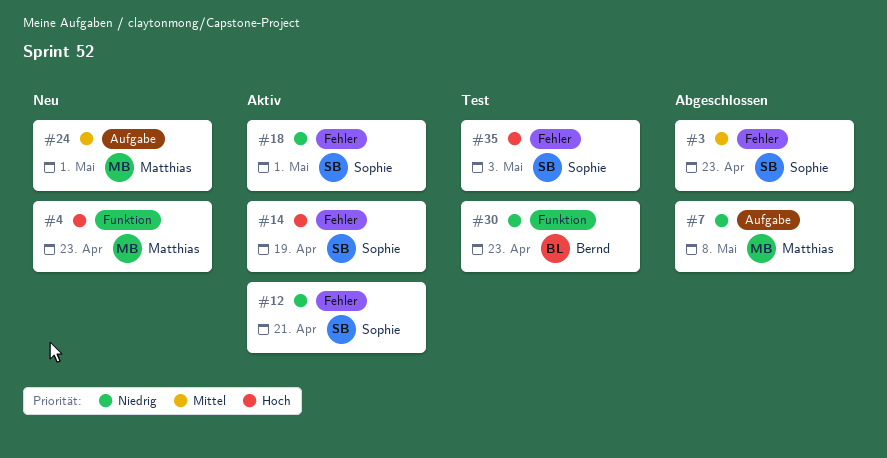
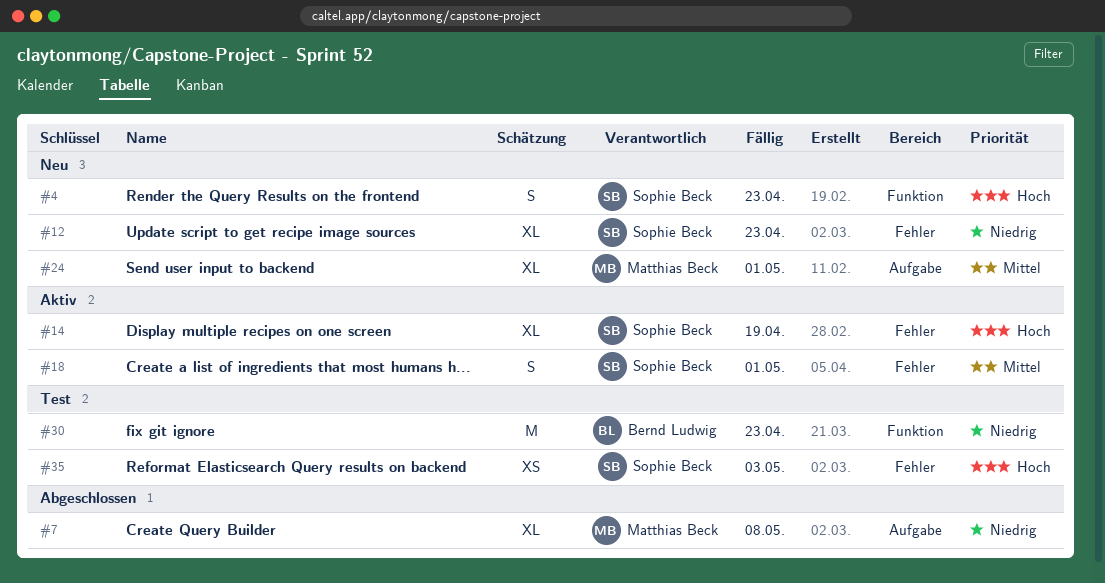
#3: present -> none
#4, owner: Matthias Beck -> Sophie Beck
#12, status: Aktiv -> Neu
#12, due: Apr 21 -> Apr 23
#18, priority: Niedrig -> Mittel

